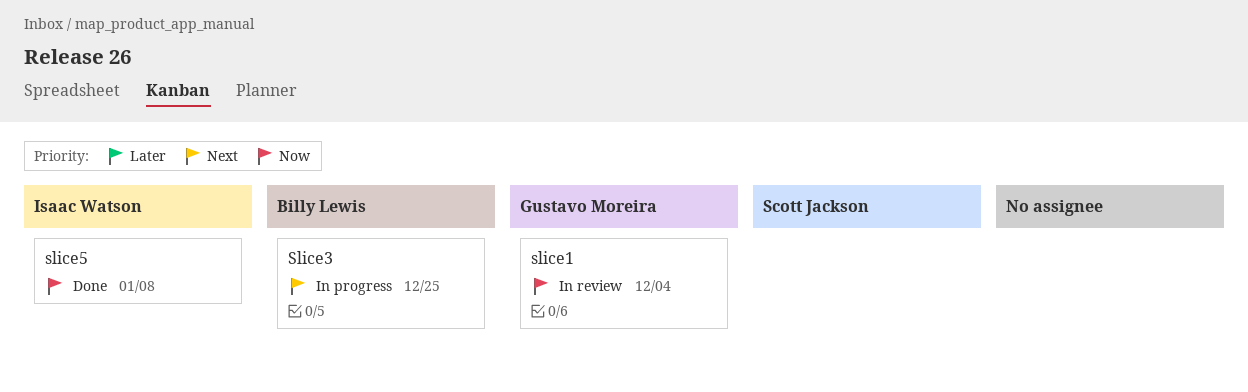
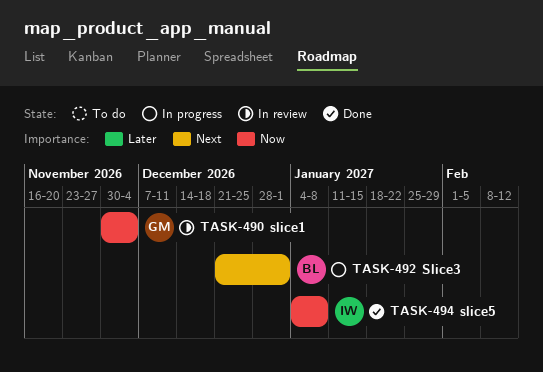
Slice3, due: Dec 25 -> Jan 1

